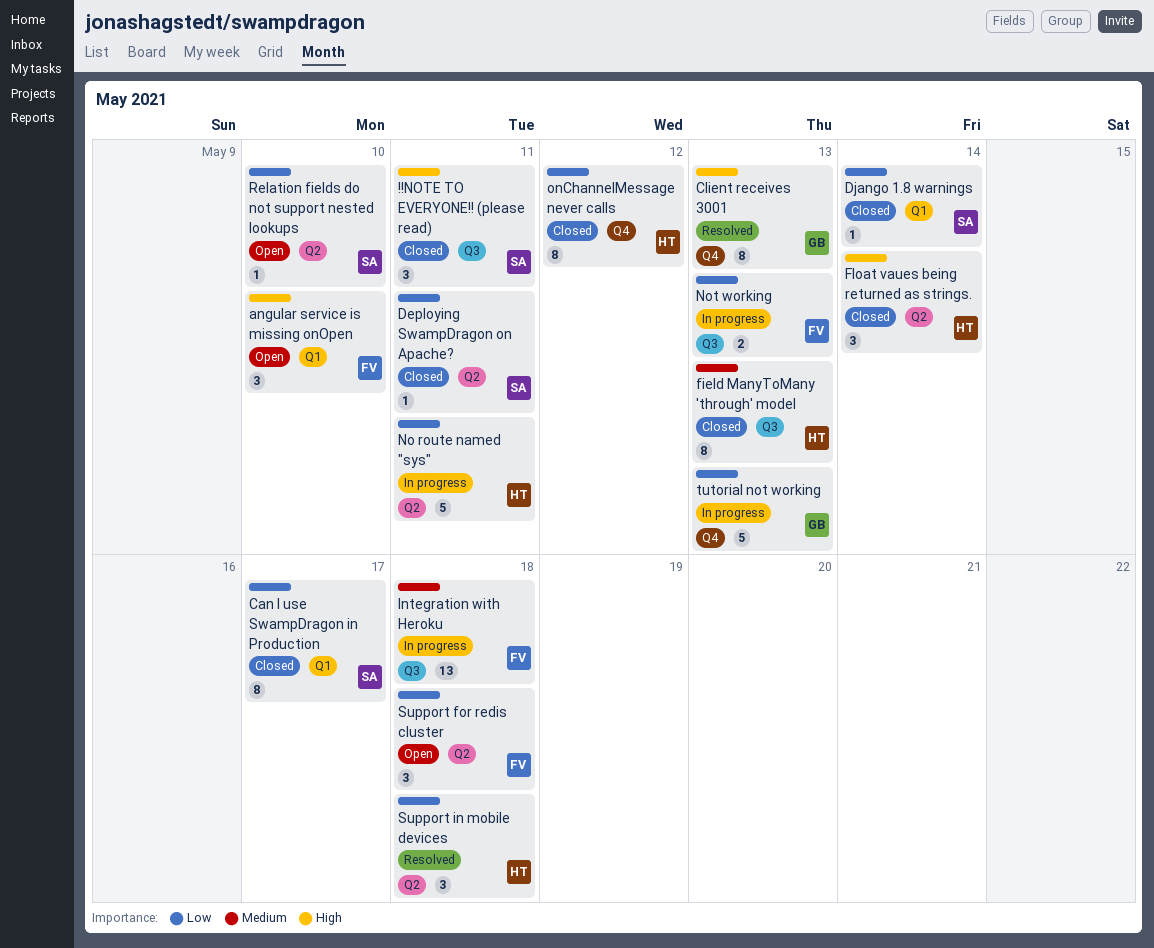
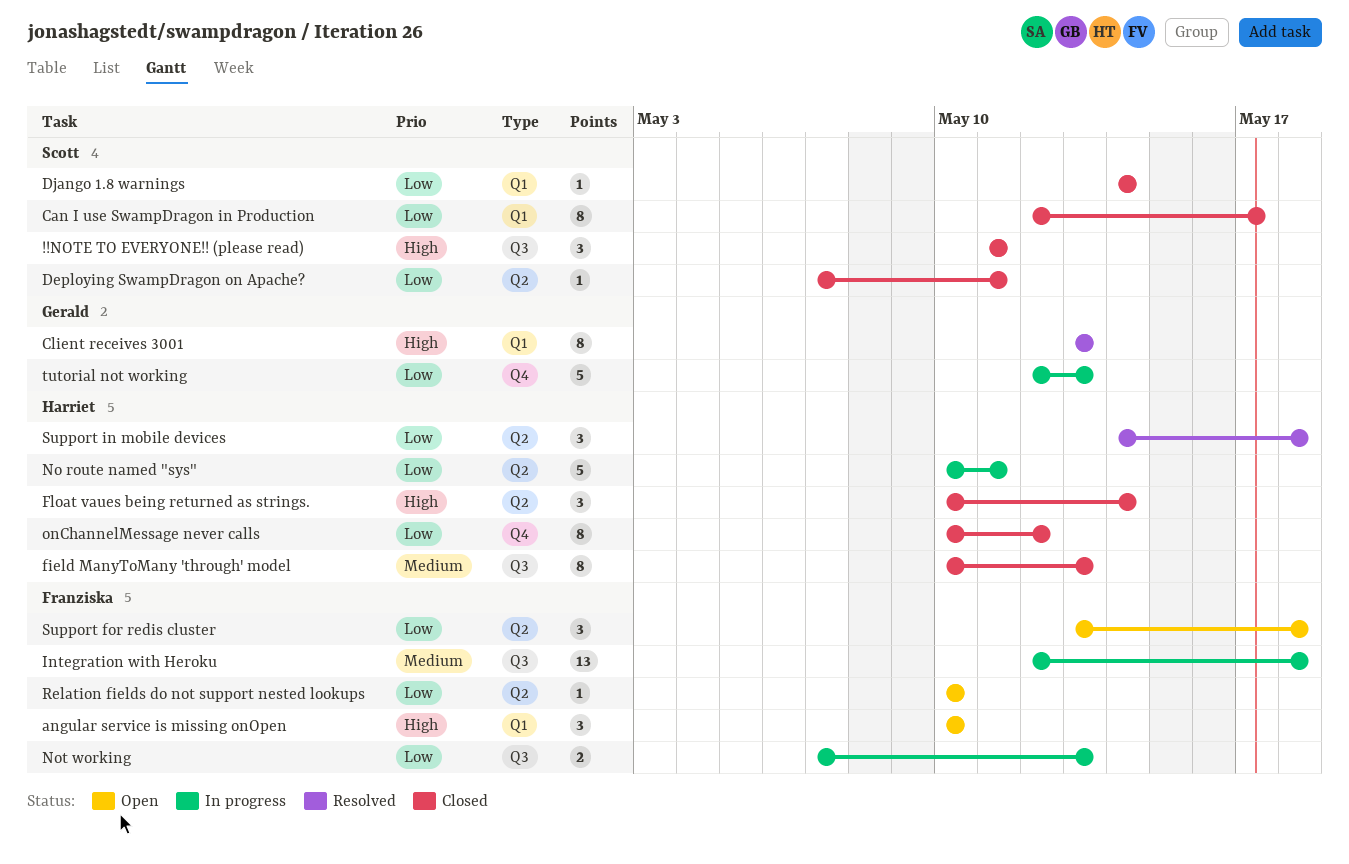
Client receives 3001, label: Q4 -> Q1
Relation fields do not support nested lookups, owner: Scott -> Franziska

